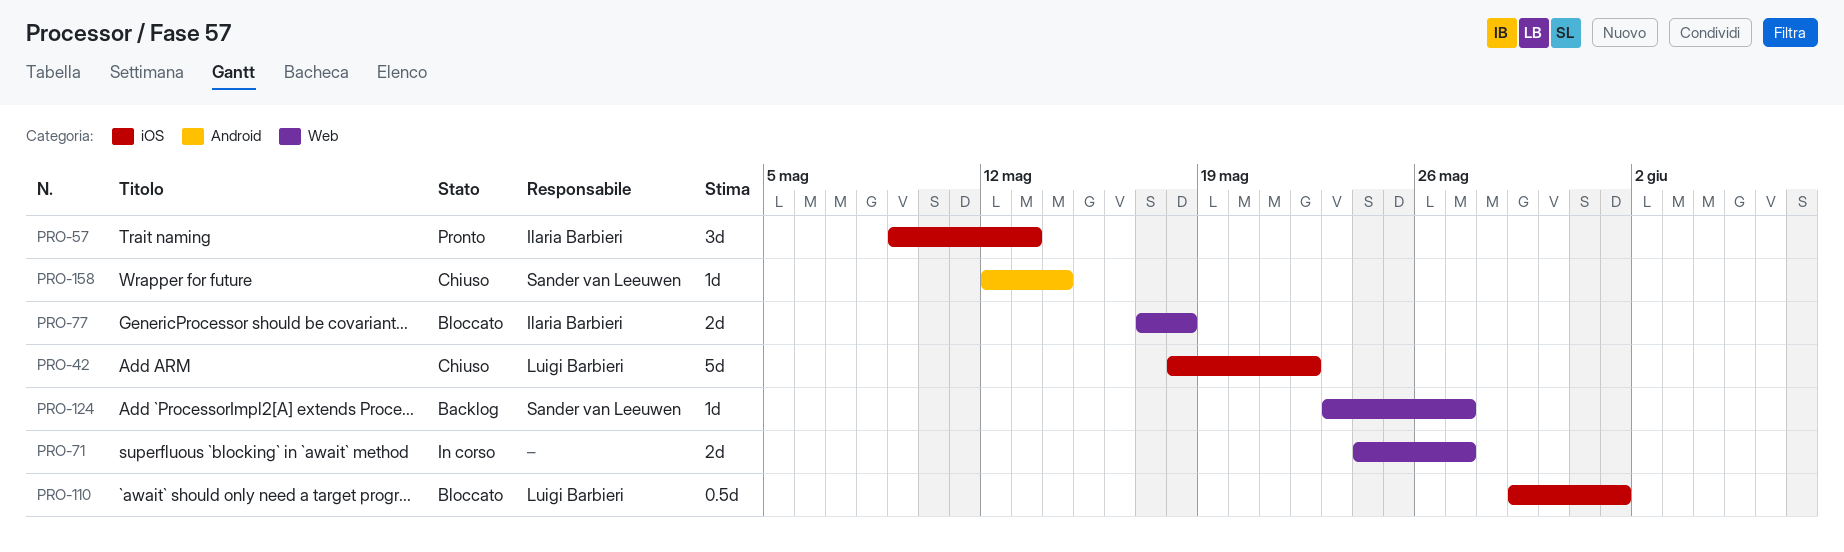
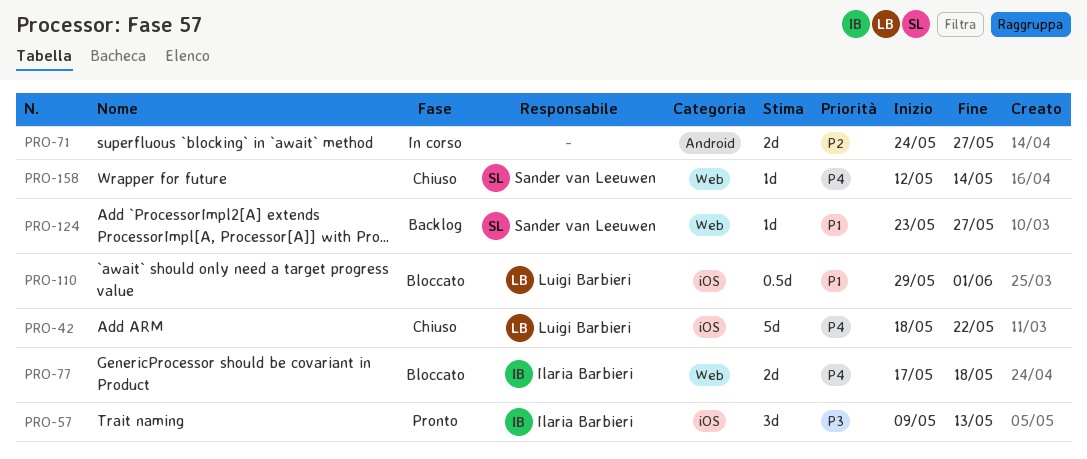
PRO-71, label: Web -> Android
PRO-158, label: Android -> Web

